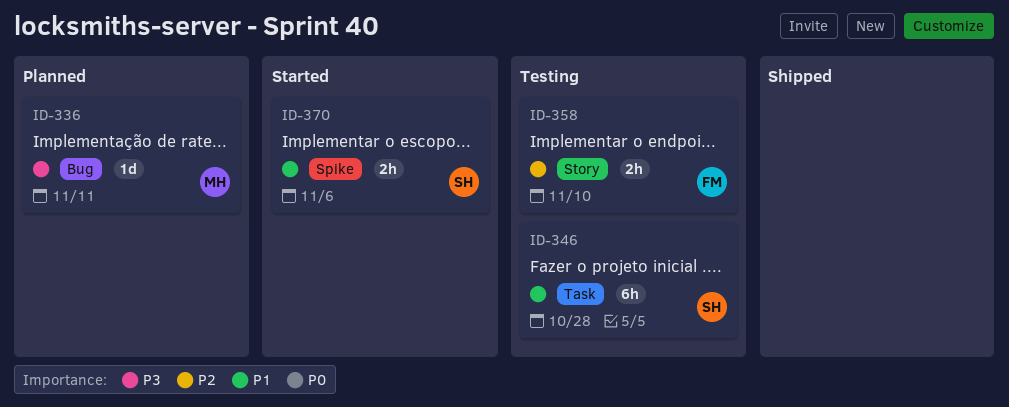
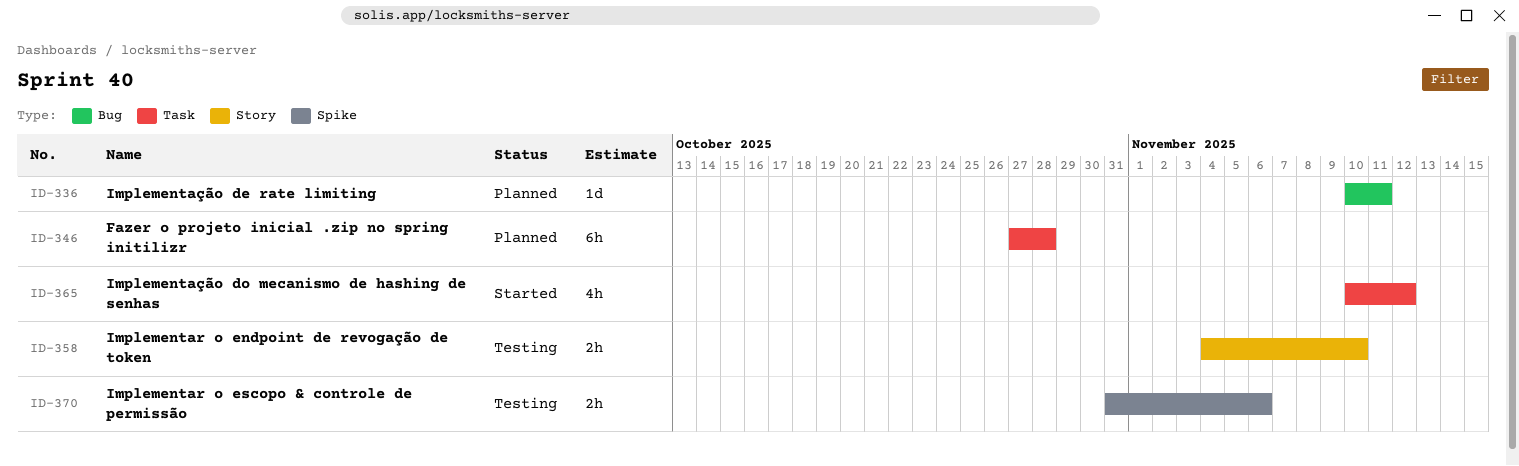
ID-346, status: Testing -> Planned
ID-365: none -> present
ID-370, status: Started -> Testing

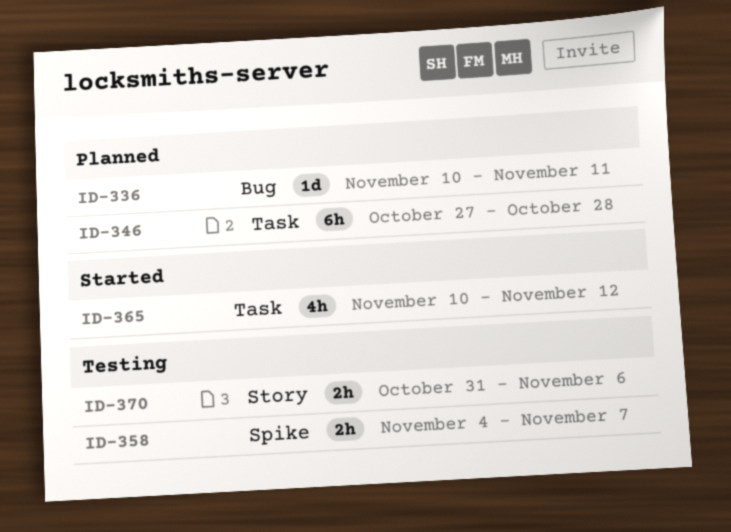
ID-358, label: Story -> Spike
ID-358, due: Nov 10 -> Nov 7
ID-370, label: Spike -> Story

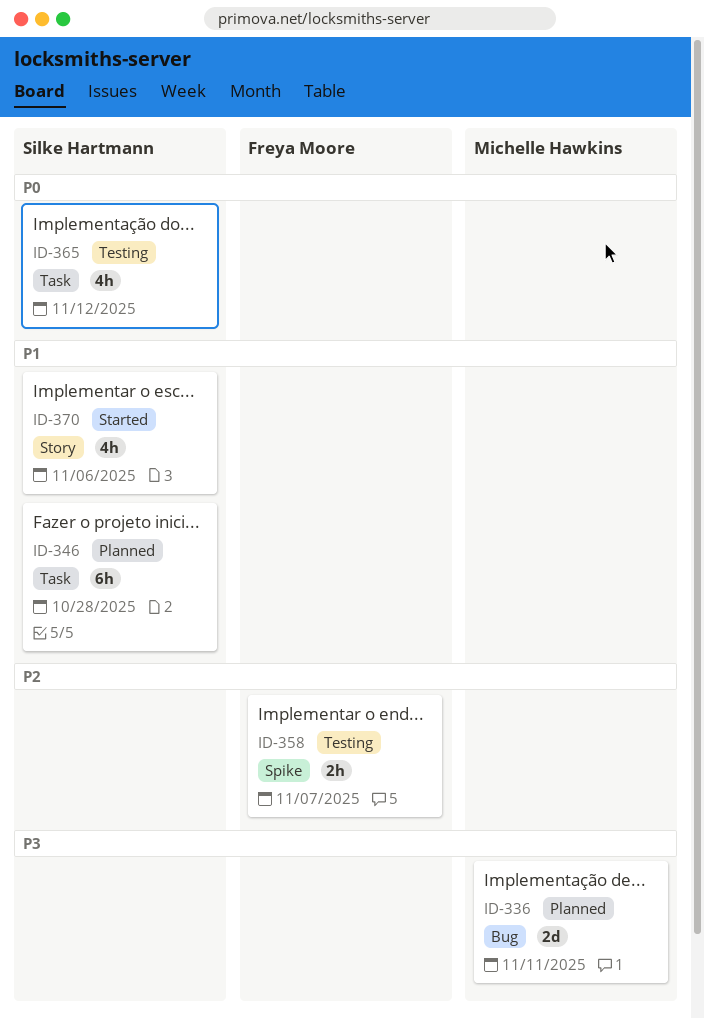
ID-336, estimate: 1d -> 2d
ID-365, status: Started -> Testing
ID-370, status: Testing -> Started
ID-370, estimate: 2h -> 4h

